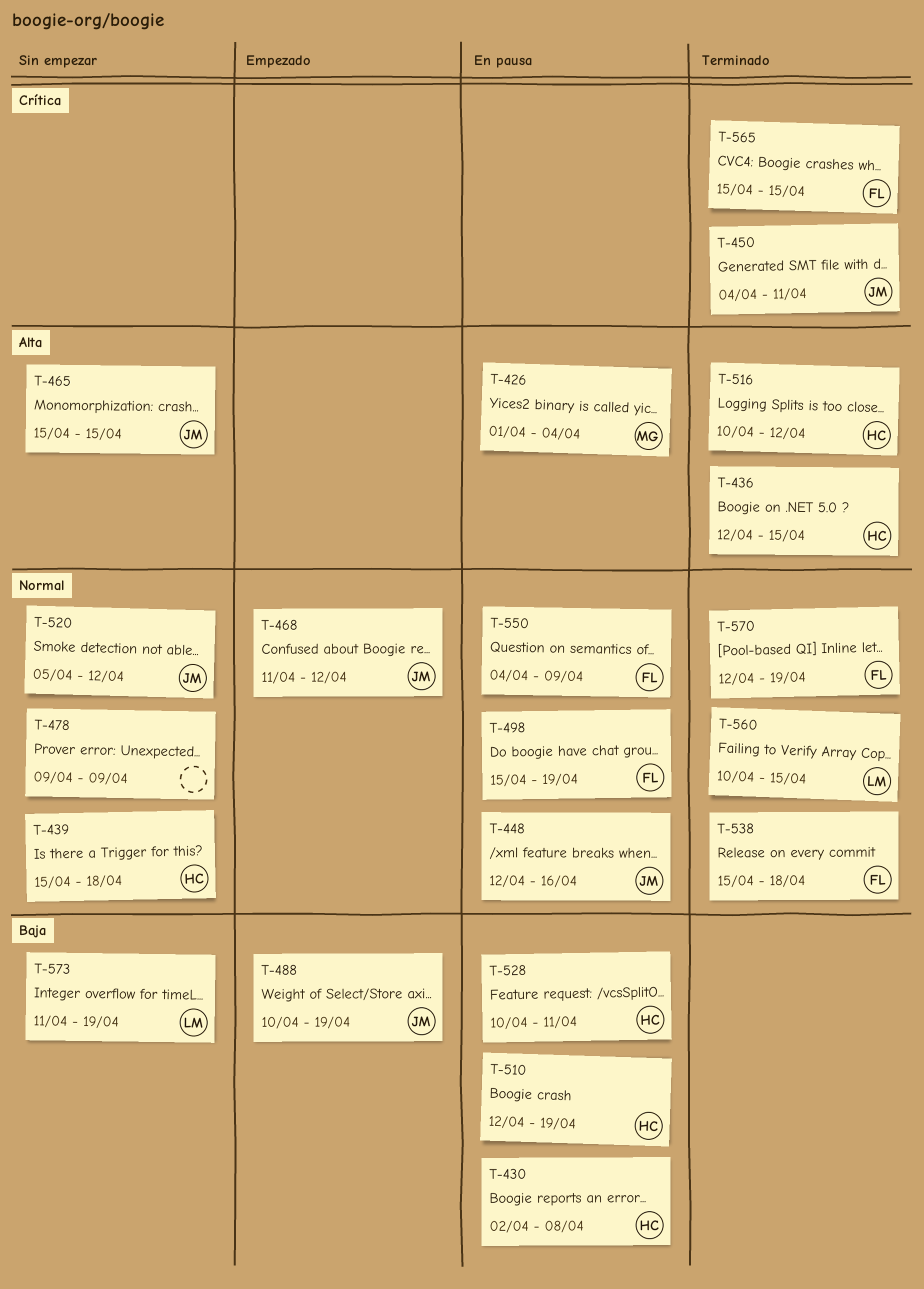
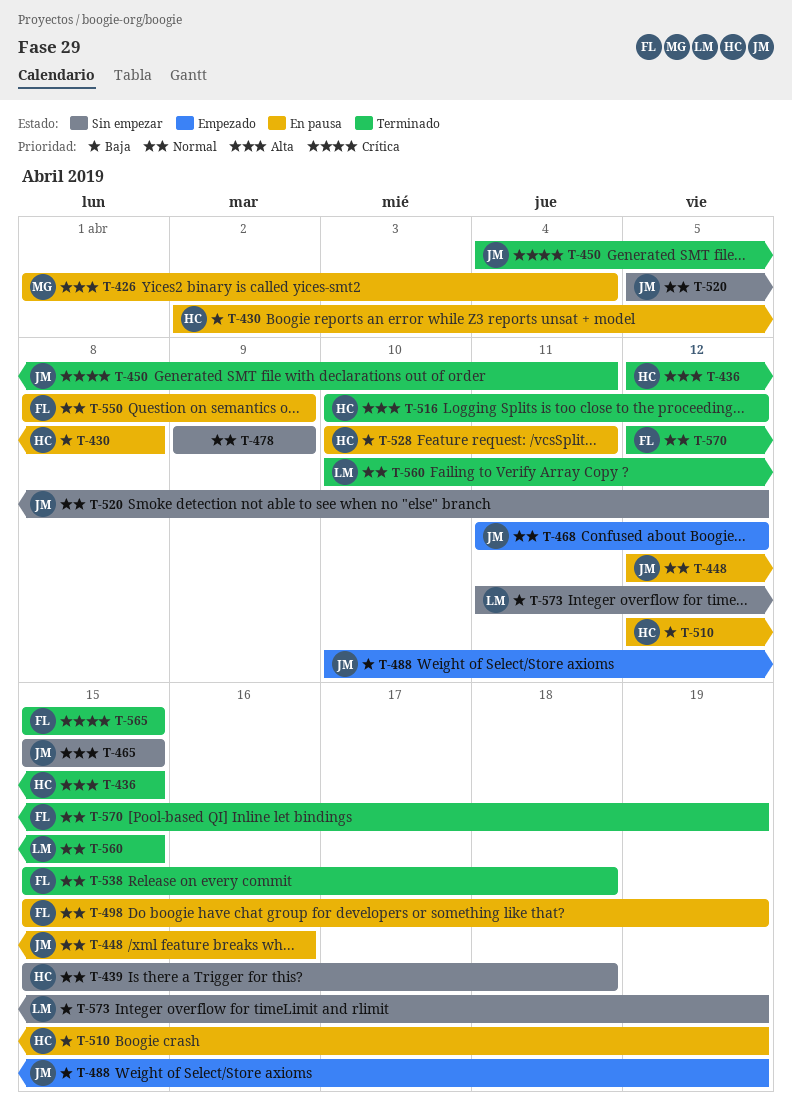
T-550, start: Apr 4 -> Apr 8

